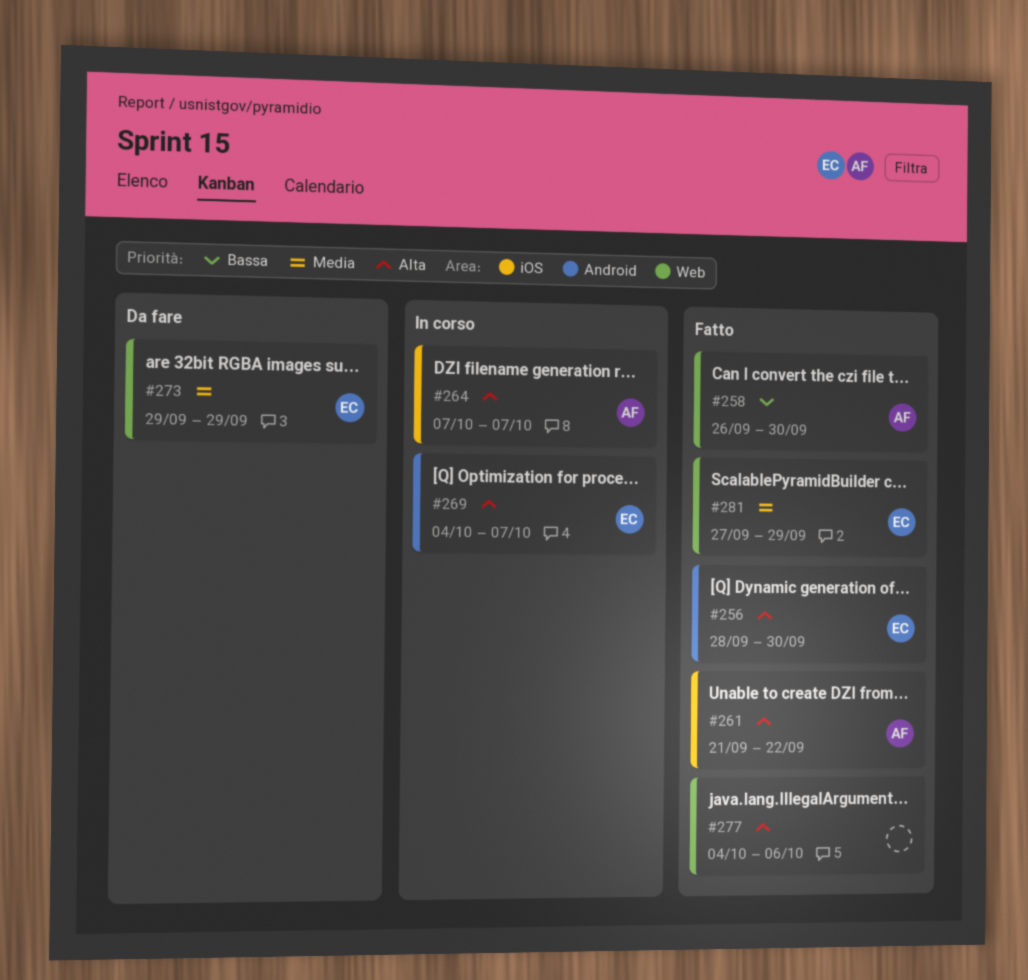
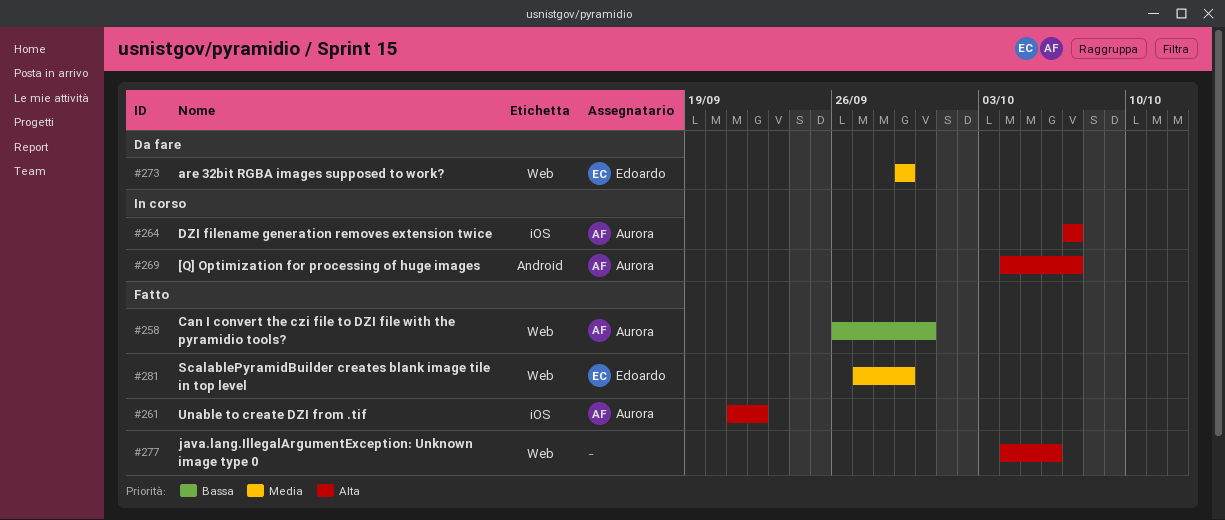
#256: present -> none
#269, owner: Edoardo -> Aurora

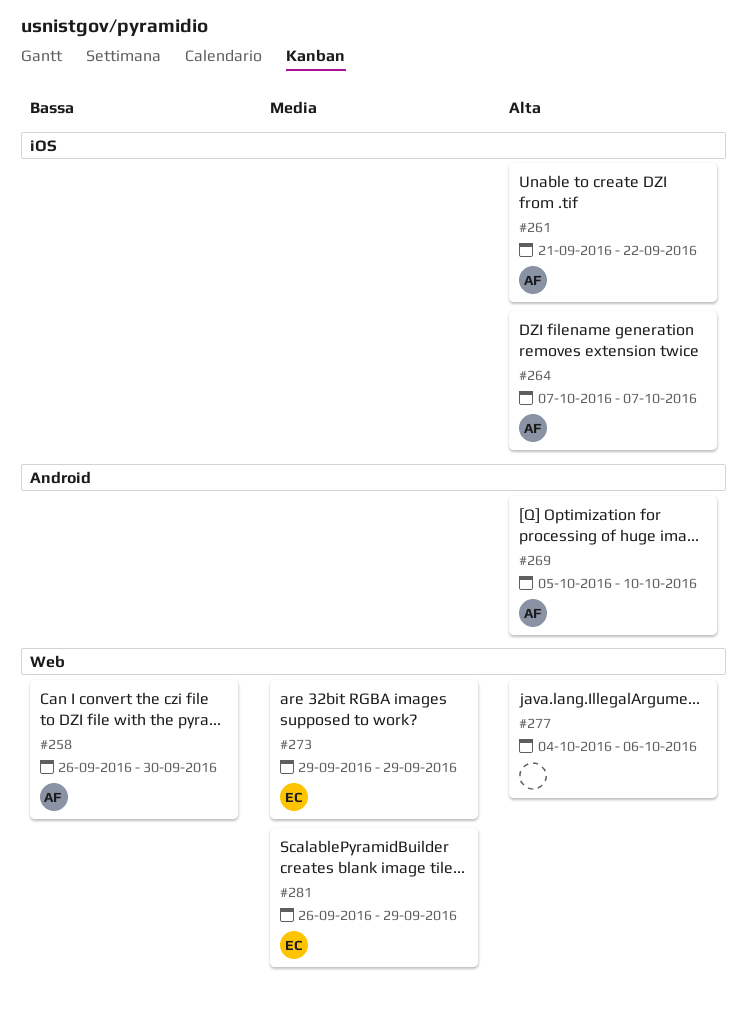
#269, start: Oct 4 -> Oct 5
#269, due: Oct 7 -> Oct 10
#281, start: Sep 27 -> Sep 26

